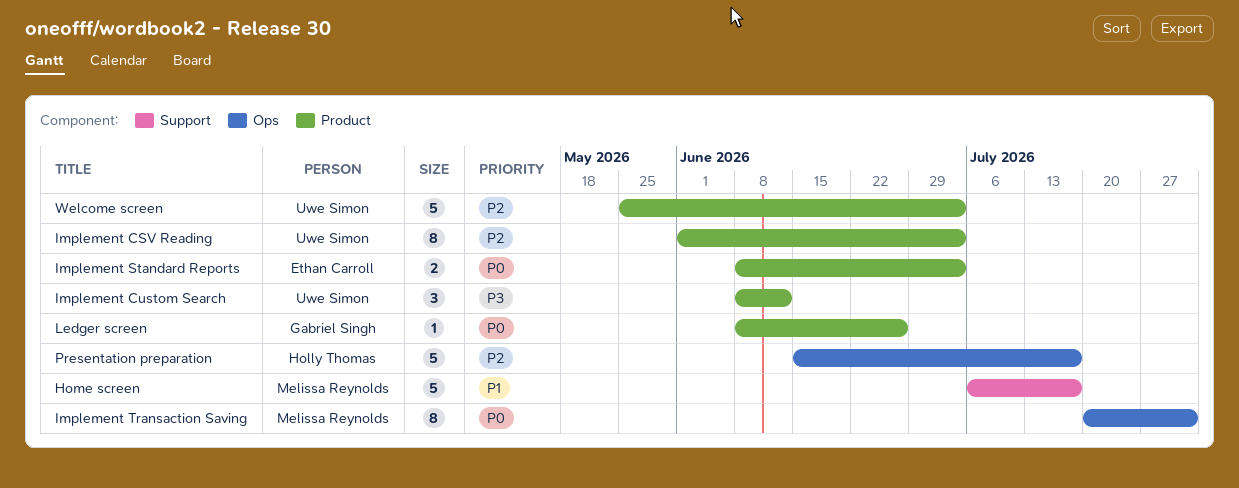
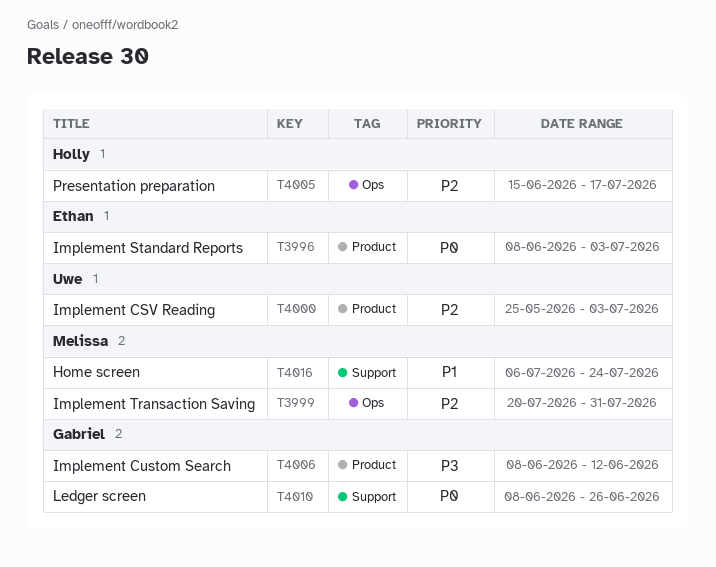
Home screen, due: Jul 17 -> Jul 24
Implement CSV Reading, start: Jun 1 -> May 25
Implement Custom Search, owner: Uwe Simon -> Gabriel Singh
Implement Transaction Saving, priority: P0 -> P2
Ledger screen, label: Product -> Support
Welcome screen: present -> none

